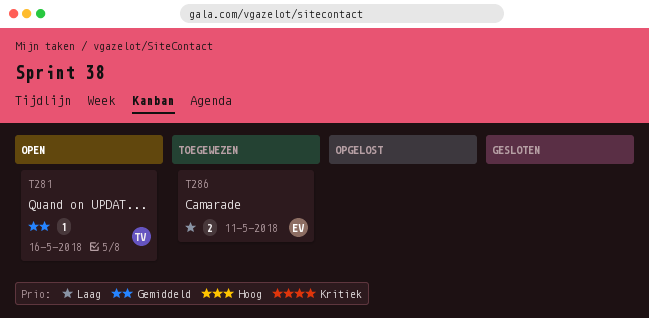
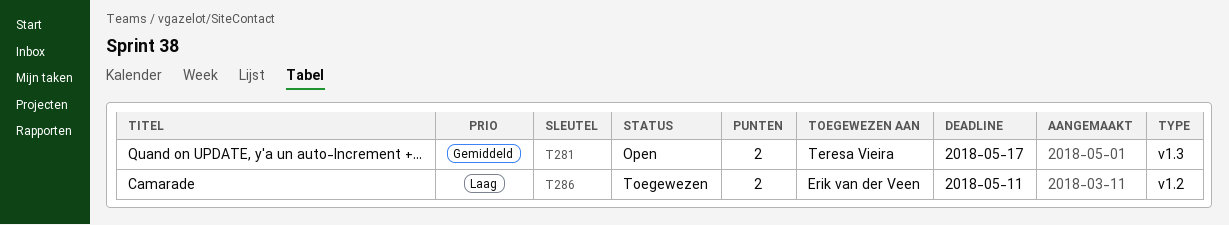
T281, estimate: 1 -> 2
T281, due: May 16 -> May 17

